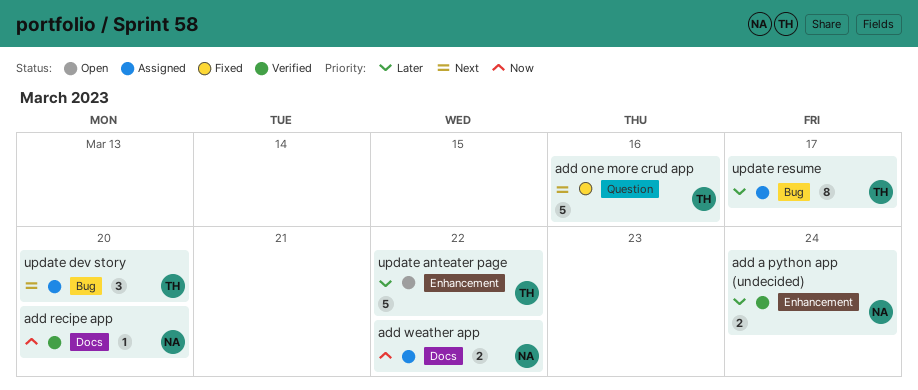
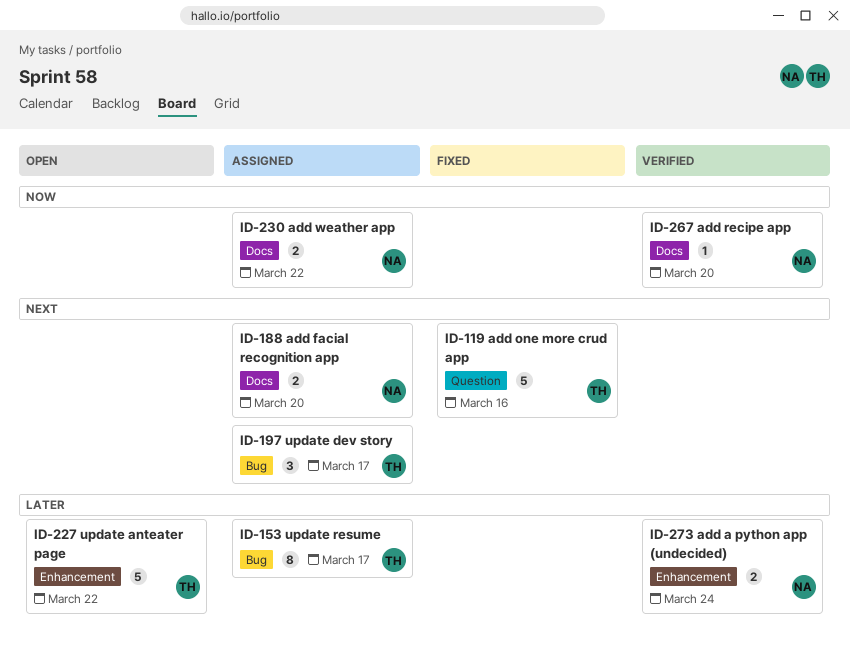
add facial recognition app: none -> present
update dev story, due: Mar 20 -> Mar 17

